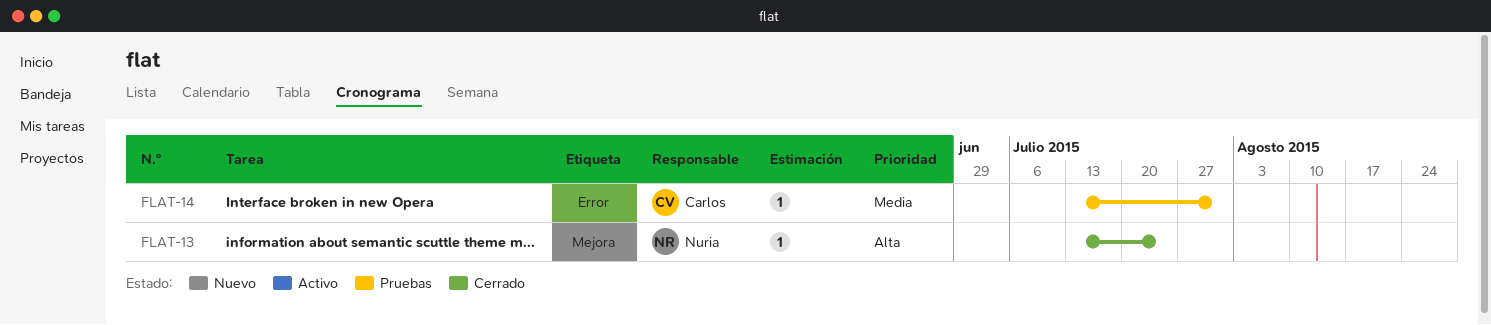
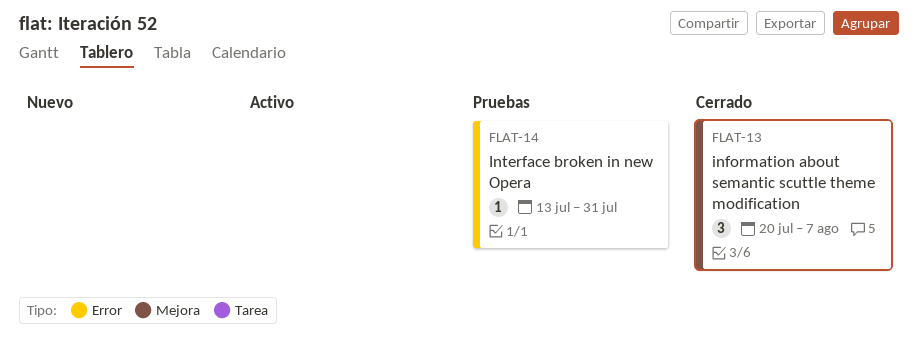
FLAT-13, estimate: 1 -> 3
FLAT-13, start: Jul 13 -> Jul 20
FLAT-13, due: Jul 24 -> Aug 7

